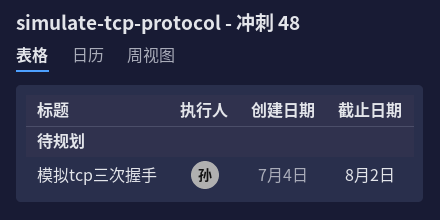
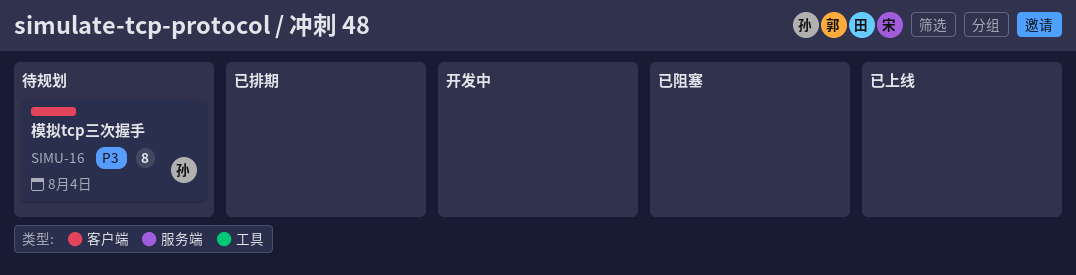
模拟tcp三次握手, due: Aug 2 -> Aug 4

